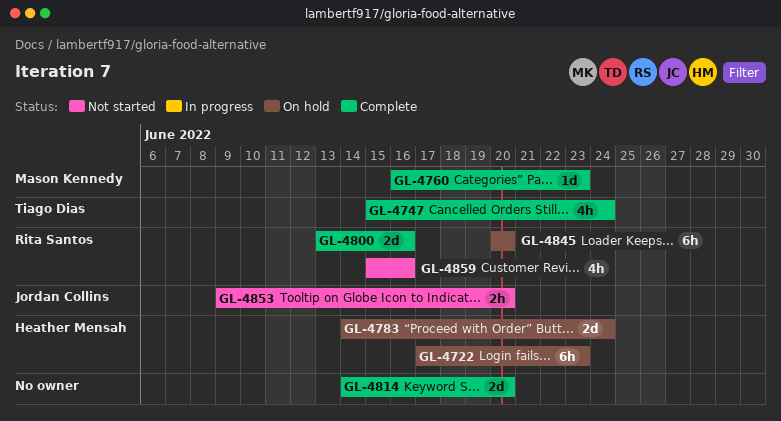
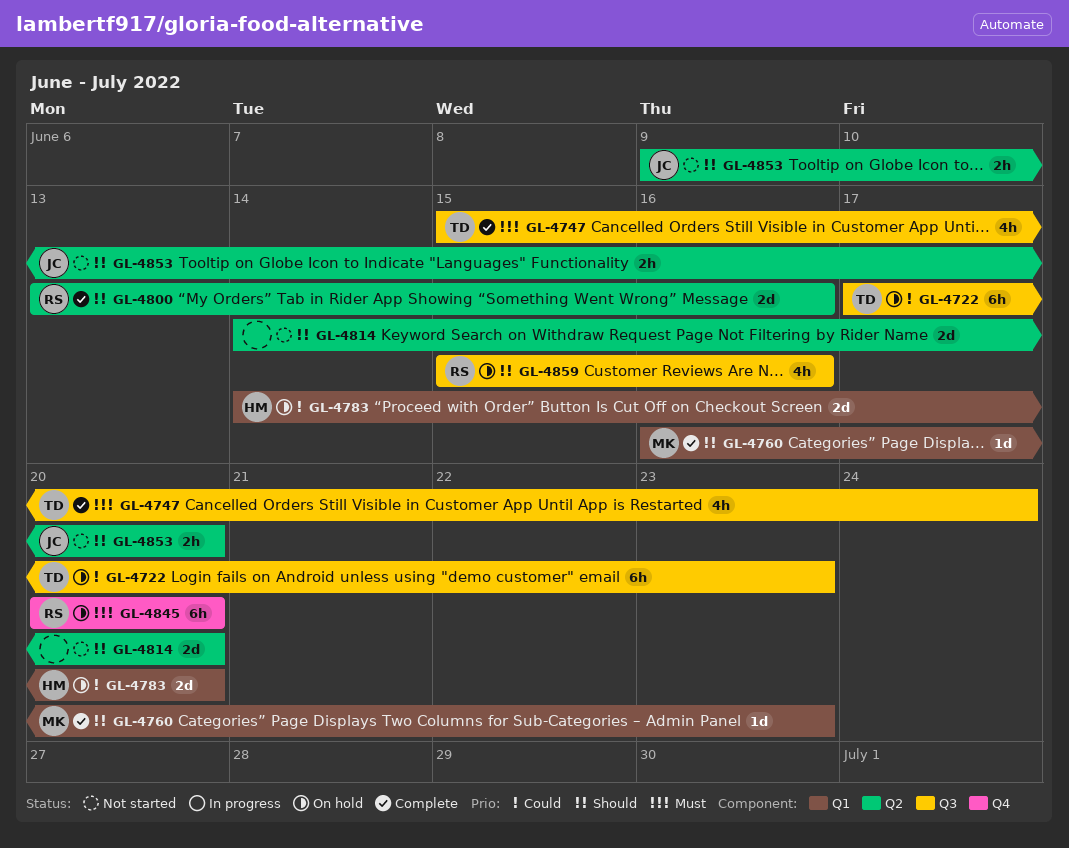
GL-4722, owner: Heather Mensah -> Tiago Dias
GL-4783, due: Jun 24 -> Jun 20
GL-4814, status: Complete -> Not started
GL-4859, status: Not started -> On hold

